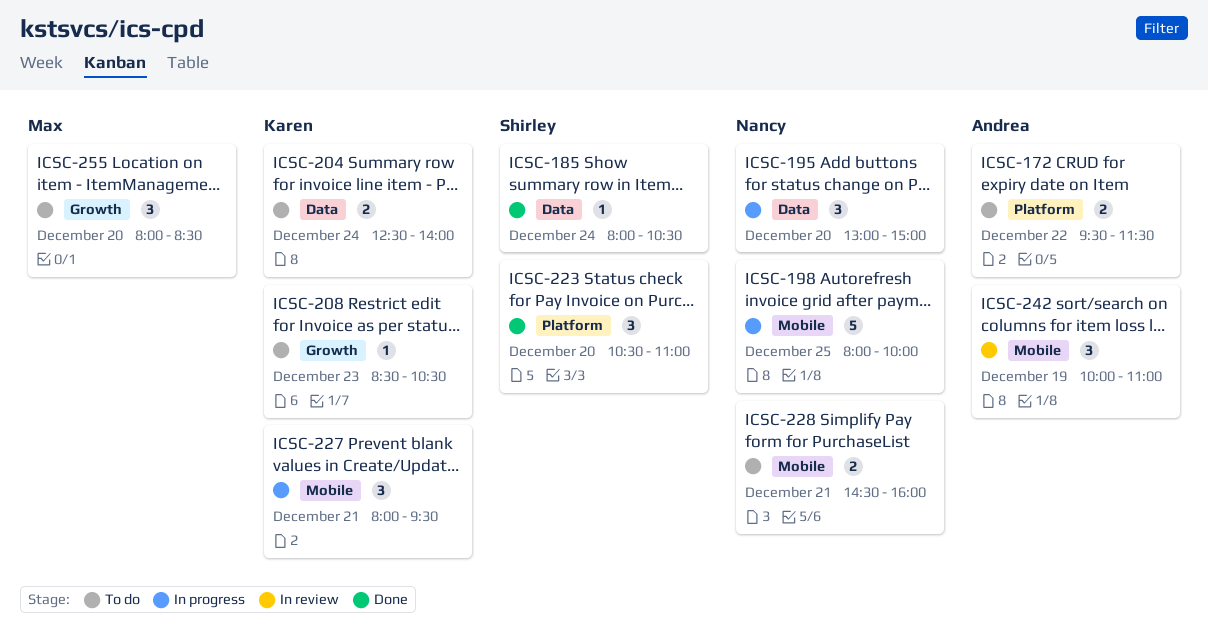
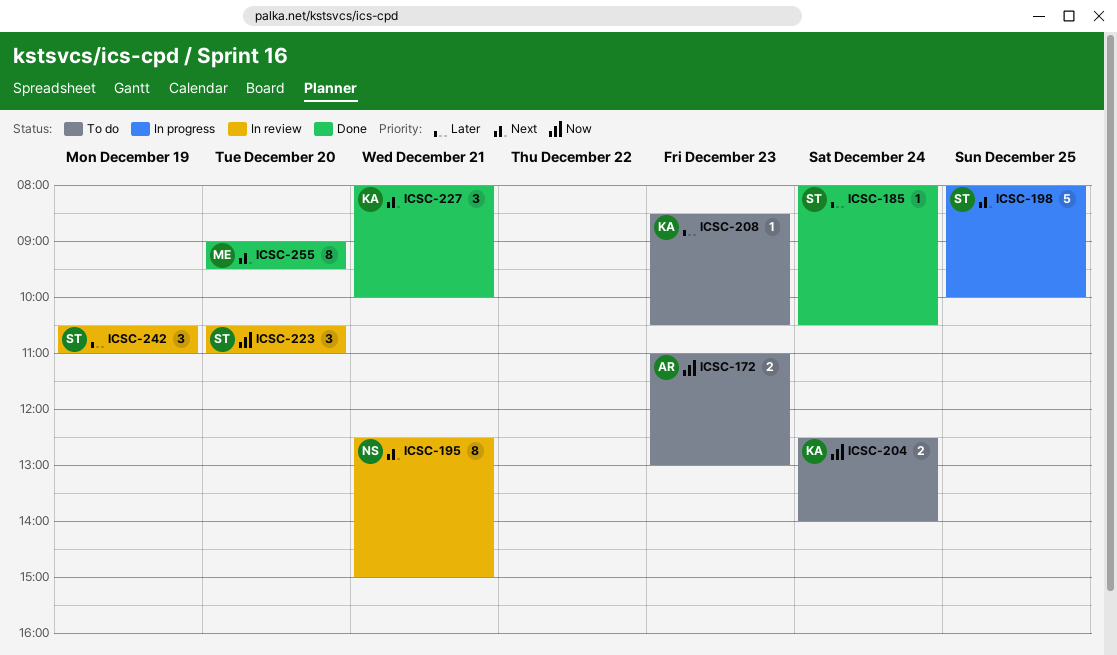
ICSC-172, day: Dec 22 -> Dec 23
ICSC-172, begins: 09:30 -> 11:00
ICSC-172, ends: 11:30 -> 13:00
ICSC-195, status: In progress -> In review
ICSC-195, estimate: 3 -> 8
ICSC-195, day: Dec 20 -> Dec 21
ICSC-195, begins: 13:00 -> 12:30
ICSC-198, owner: Nancy -> Shirley
ICSC-223, status: Done -> In review
ICSC-227, status: In progress -> Done
ICSC-227, ends: 09:30 -> 10:00
ICSC-228: present -> none
ICSC-242, owner: Andrea -> Shirley
ICSC-242, begins: 10:00 -> 10:30
ICSC-255, status: To do -> Done
ICSC-255, estimate: 3 -> 8
ICSC-255, begins: 08:00 -> 09:00
ICSC-255, ends: 08:30 -> 09:30

